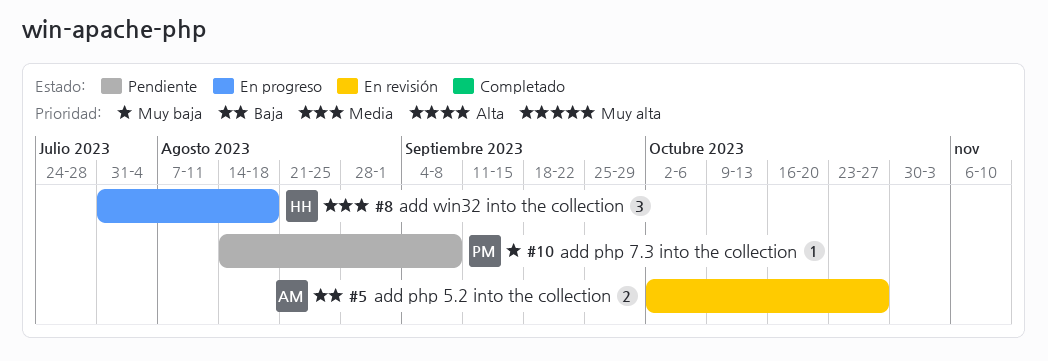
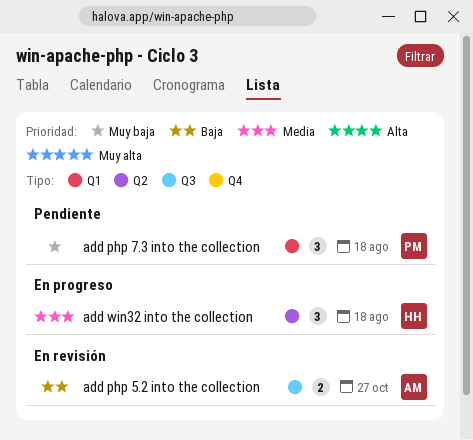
add php 7.3 into the collection, estimate: 1 -> 3
add php 7.3 into the collection, due: Sep 8 -> Aug 18

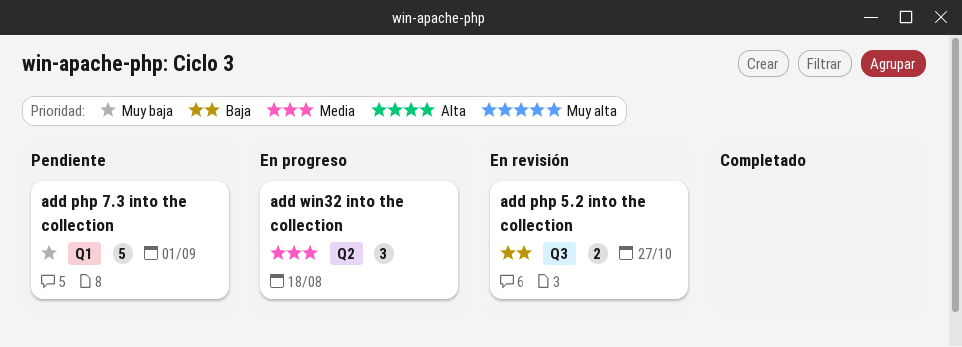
add php 7.3 into the collection, estimate: 3 -> 5
add php 7.3 into the collection, due: Aug 18 -> Sep 1

